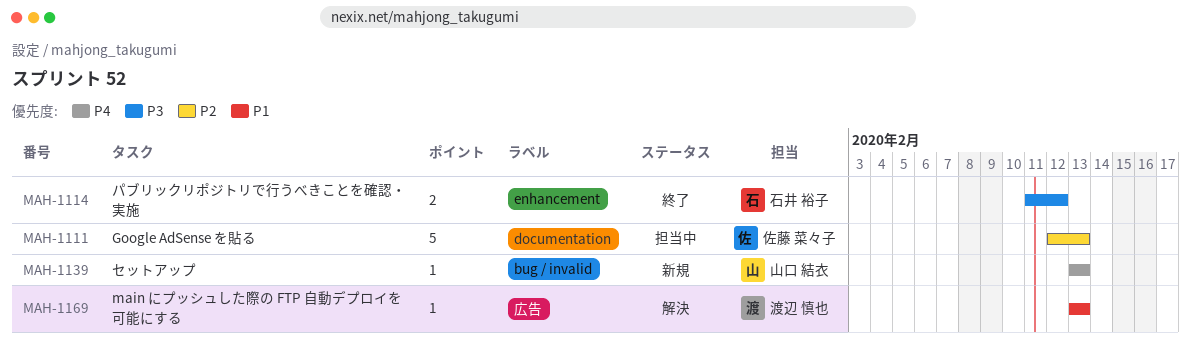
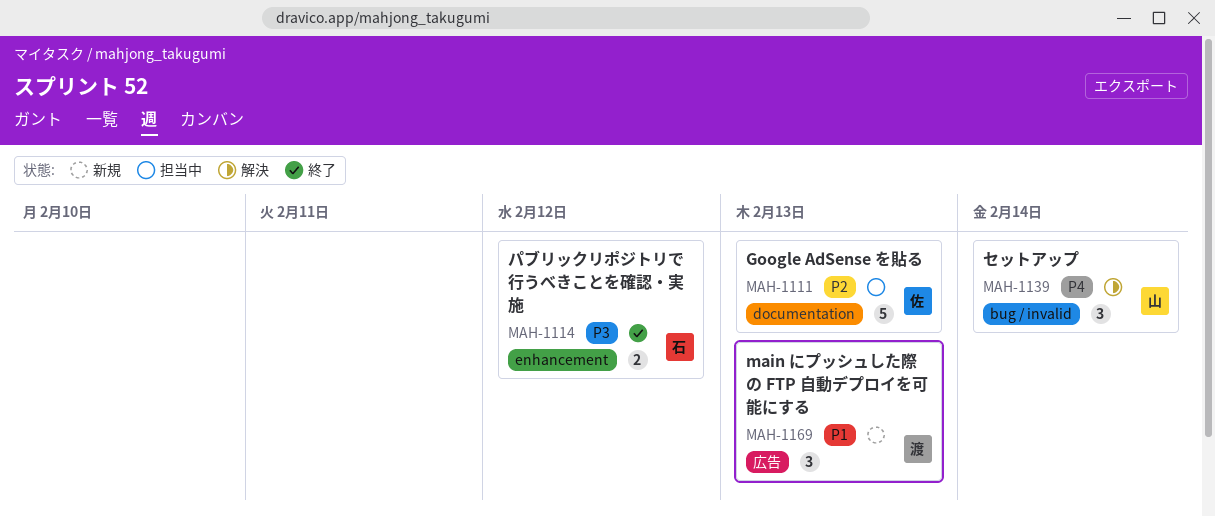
MAH-1139, status: 新規 -> 解決
MAH-1139, estimate: 1 -> 3
MAH-1139, due: Feb 13 -> Feb 14
MAH-1169, status: 解決 -> 新規
MAH-1169, estimate: 1 -> 3

